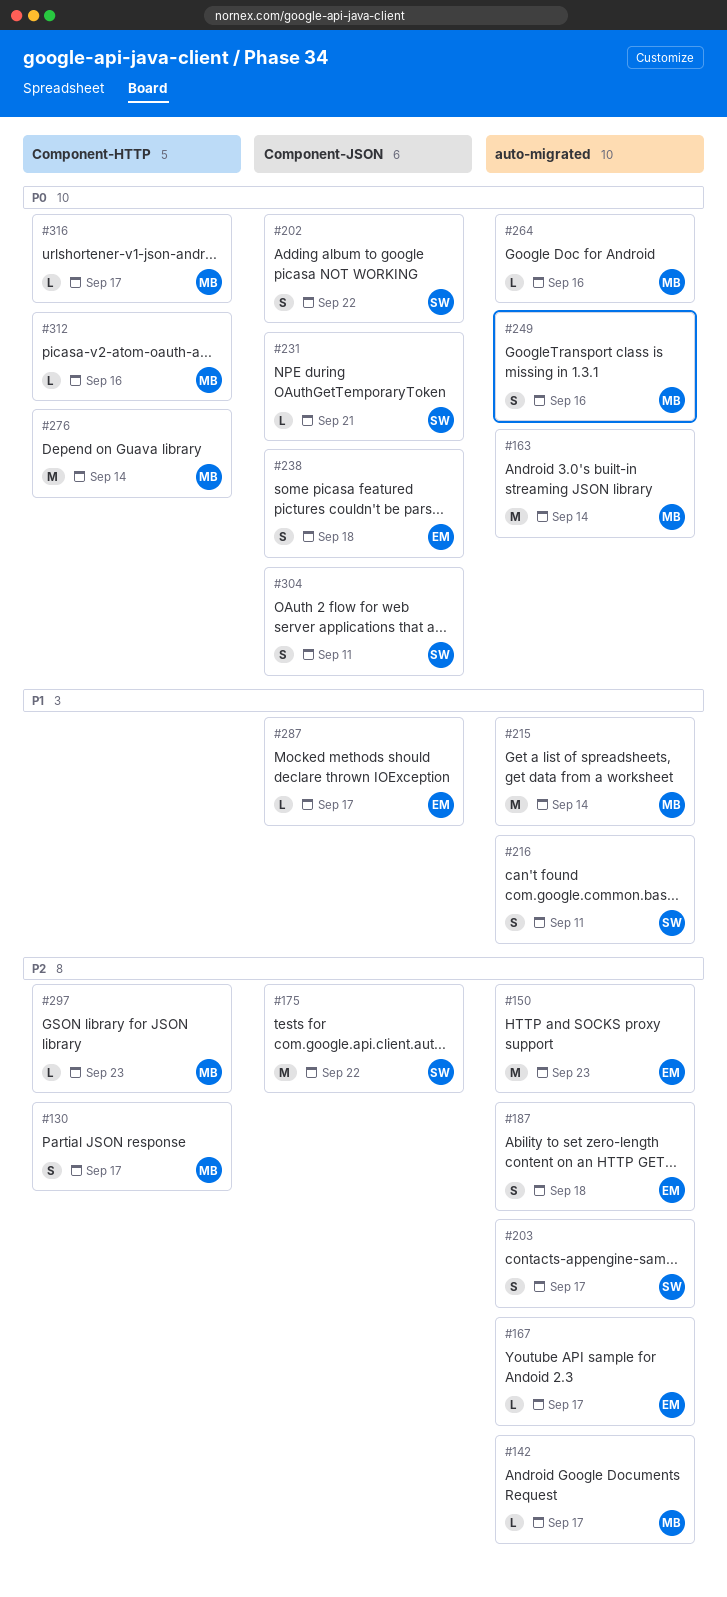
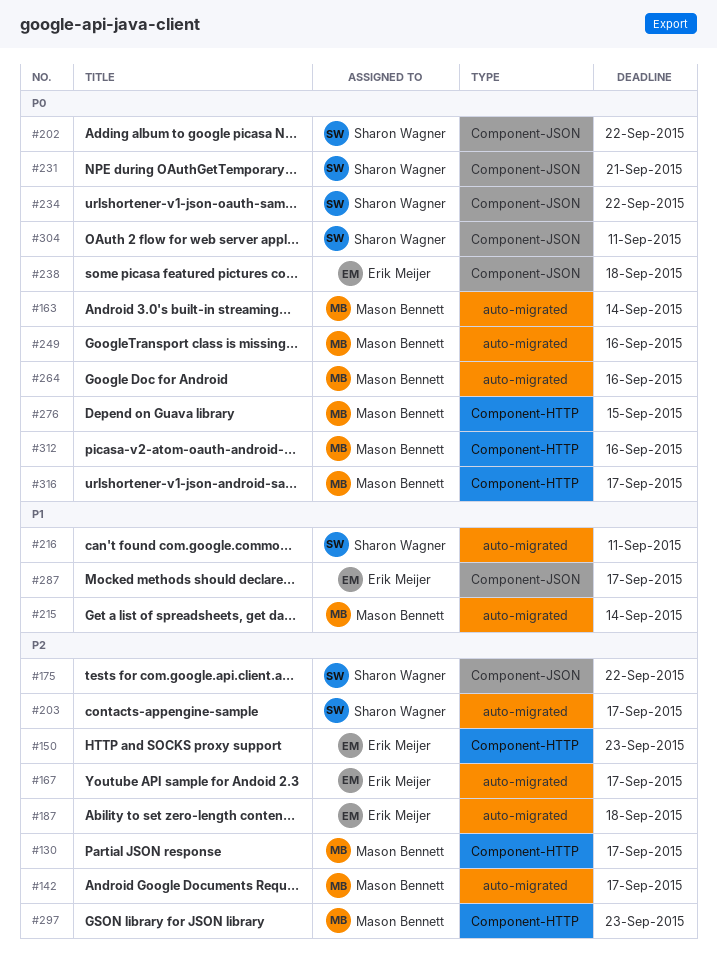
#150, label: auto-migrated -> Component-HTTP
#234: none -> present
#276, due: Sep 14 -> Sep 15

